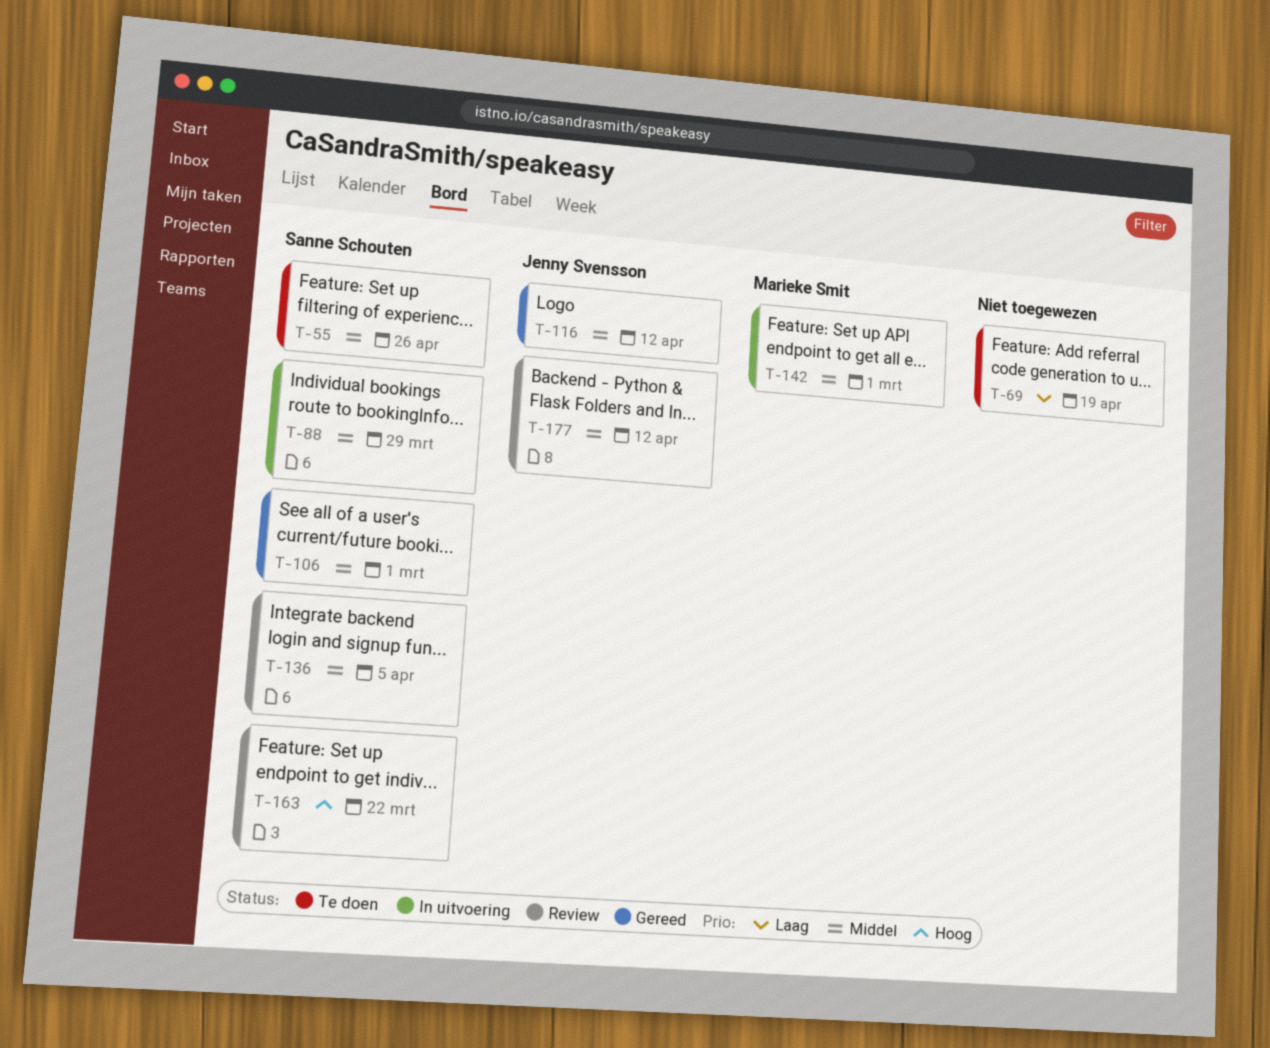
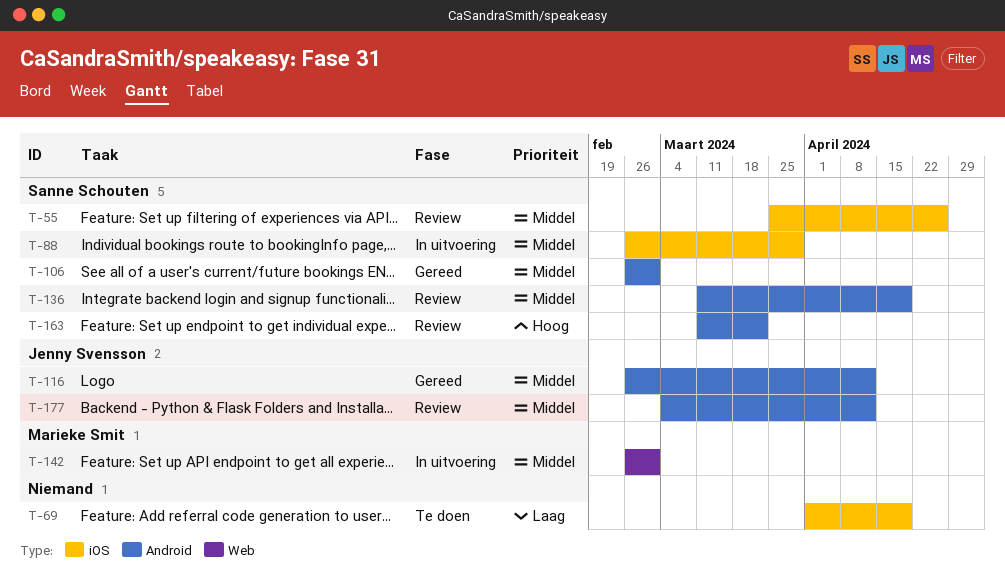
T-55, status: Te doen -> Review
T-136, due: Apr 5 -> Apr 19

